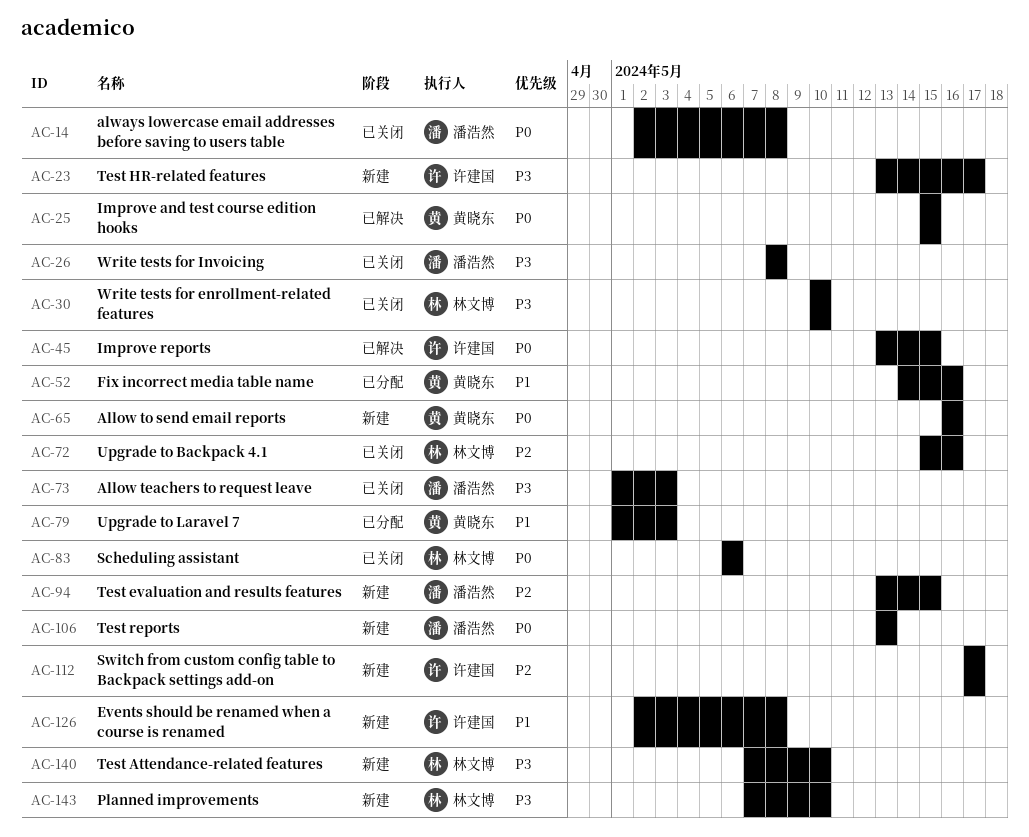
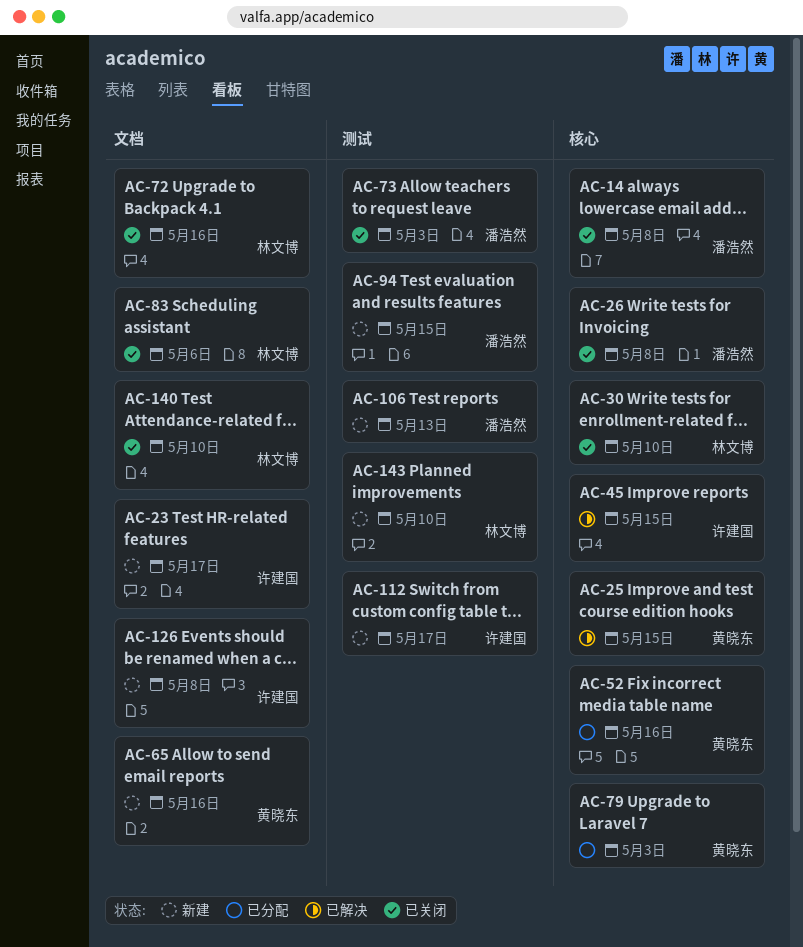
AC-140, status: 新建 -> 已关闭

